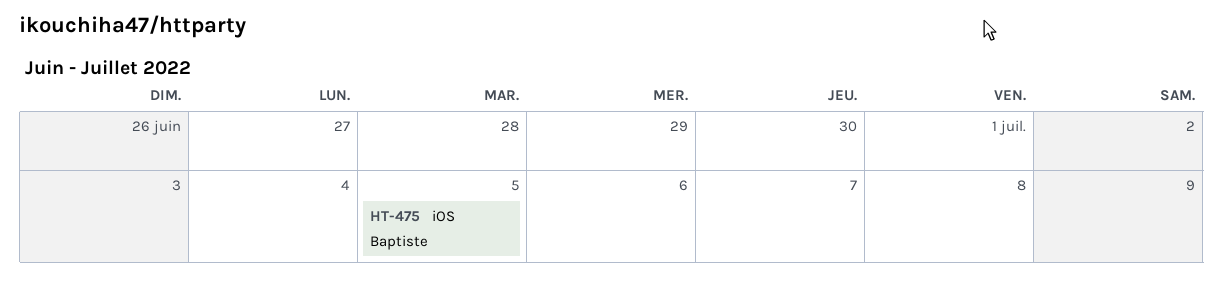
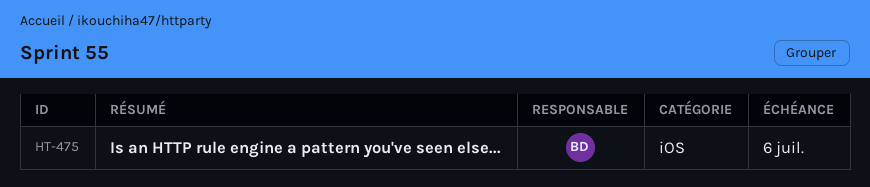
HT-475, due: Jul 5 -> Jul 6

